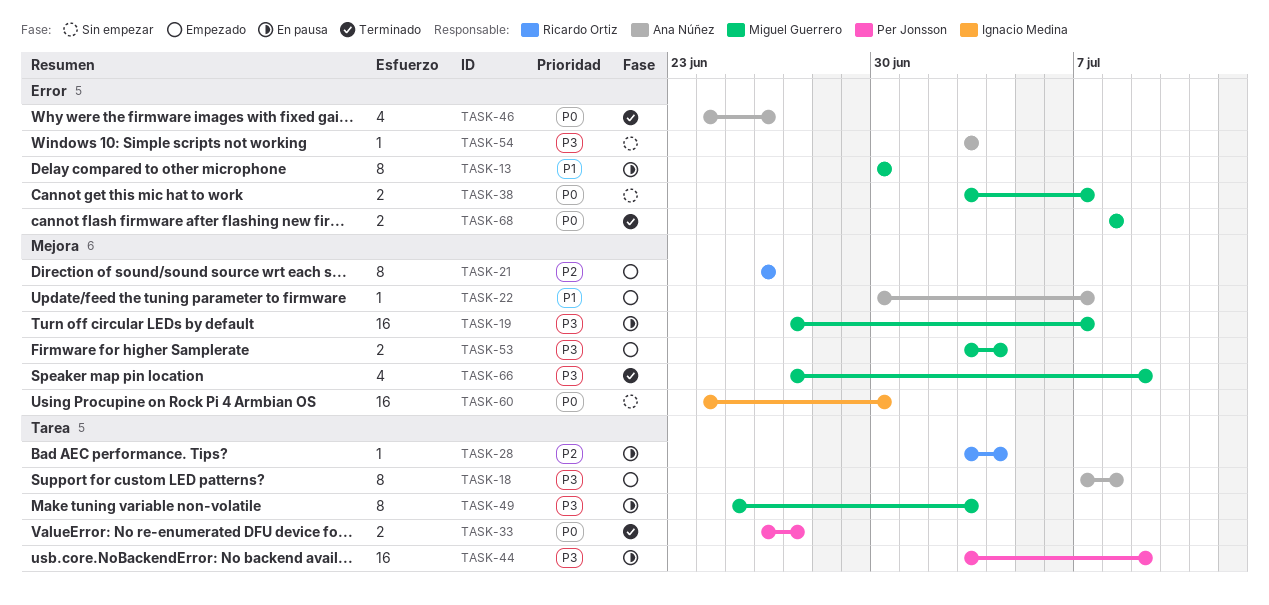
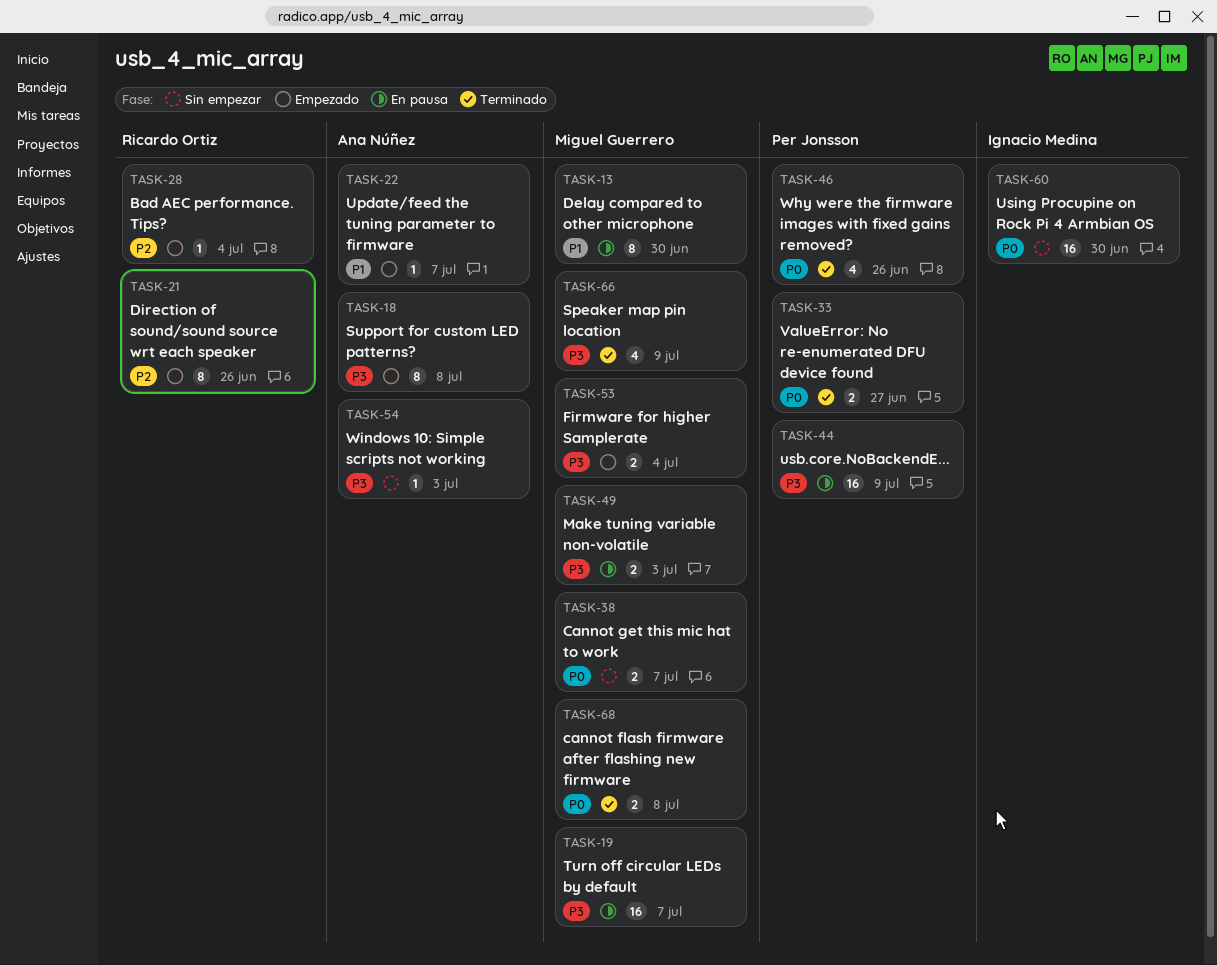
TASK-28, status: En pausa -> Empezado
TASK-46, owner: Ana Núñez -> Per Jonsson
TASK-49, estimate: 8 -> 2

